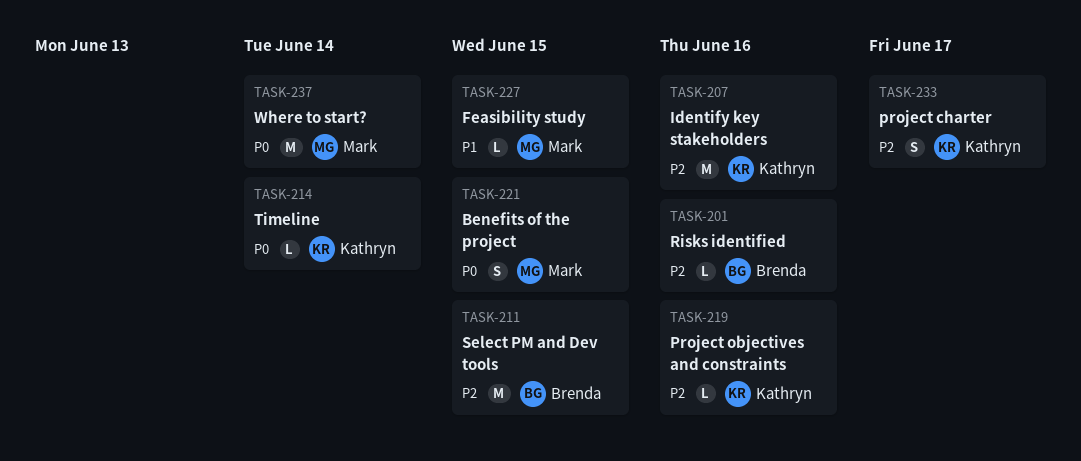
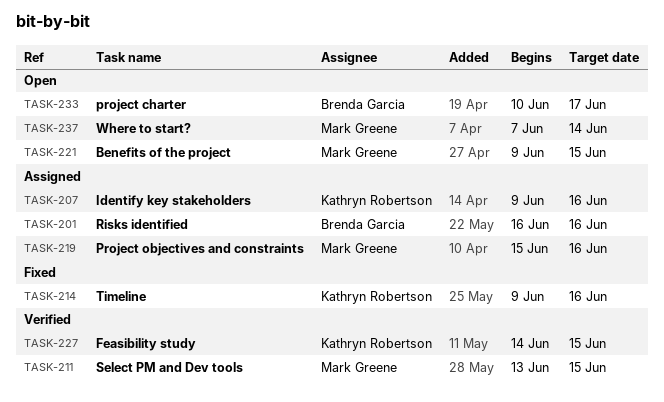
TASK-211, owner: Brenda Garcia -> Mark Greene
TASK-214, due: Jun 14 -> Jun 16
TASK-219, owner: Kathryn Robertson -> Mark Greene
TASK-227, owner: Mark Greene -> Kathryn Robertson
TASK-233, owner: Kathryn Robertson -> Brenda Garcia

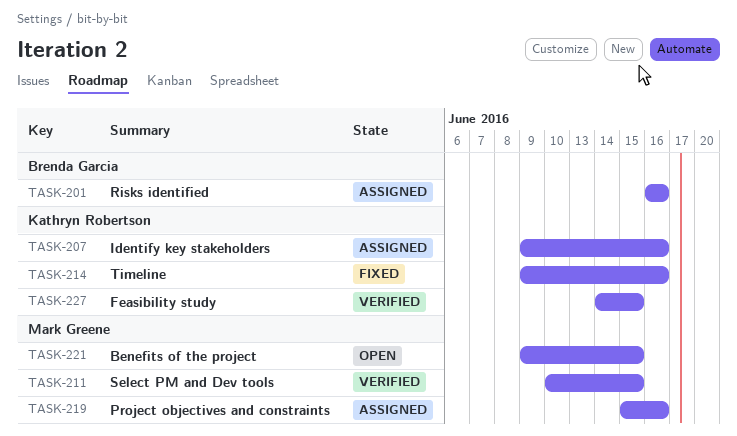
TASK-211, start: Jun 13 -> Jun 10
TASK-233: present -> none
TASK-237: present -> none

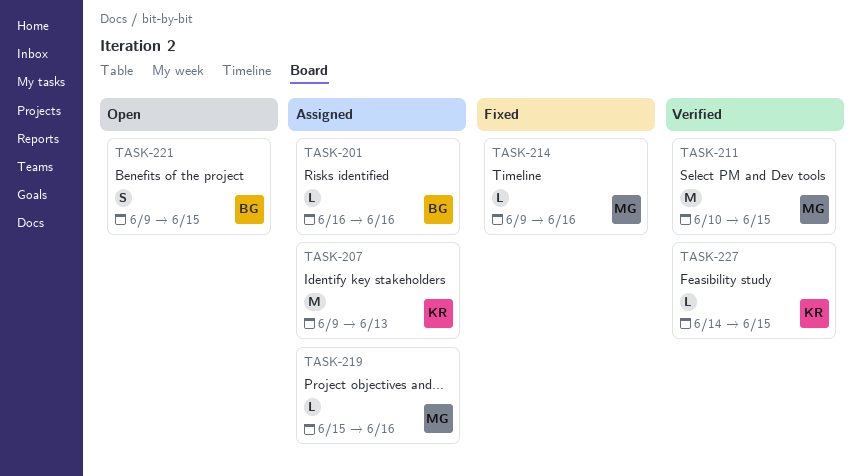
TASK-207, due: Jun 16 -> Jun 13
TASK-214, owner: Kathryn Robertson -> Mark Greene
TASK-221, owner: Mark Greene -> Brenda Garcia

